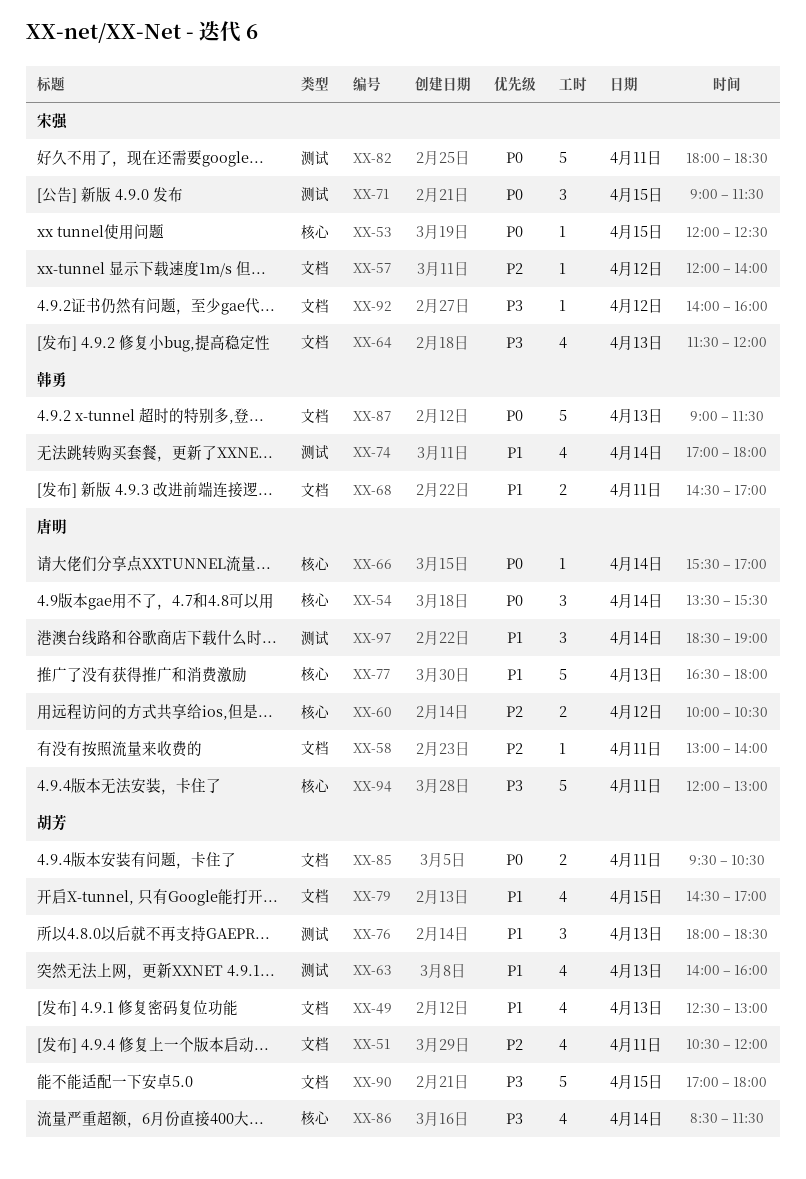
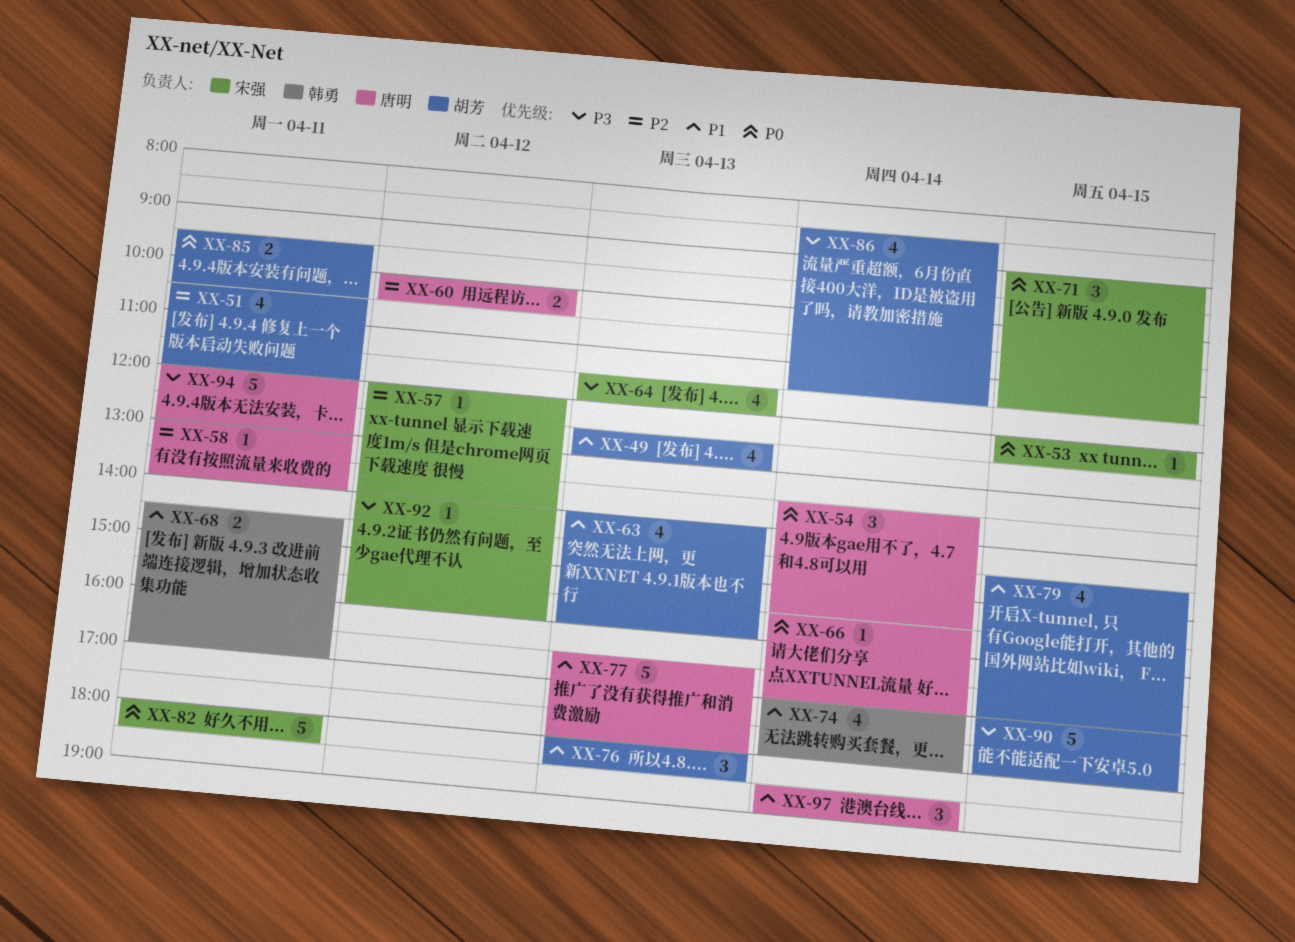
XX-87: present -> none

